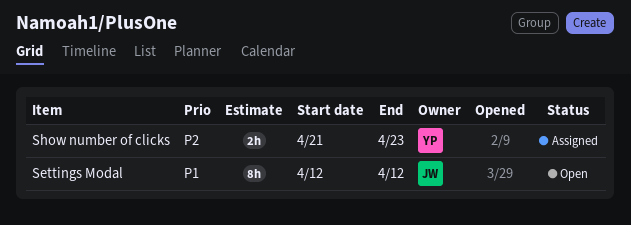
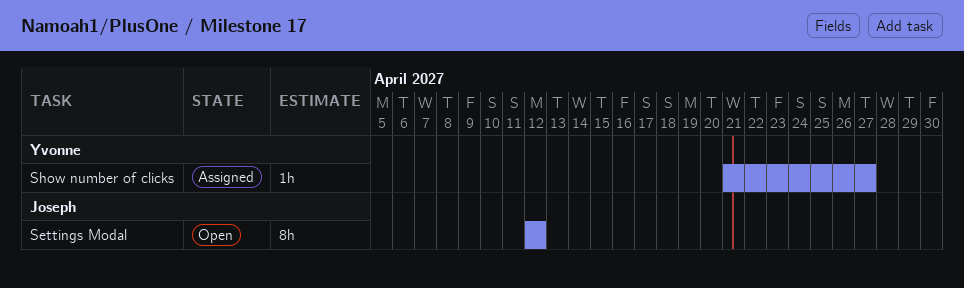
Show number of clicks, estimate: 2h -> 1h
Show number of clicks, due: Apr 23 -> Apr 27

